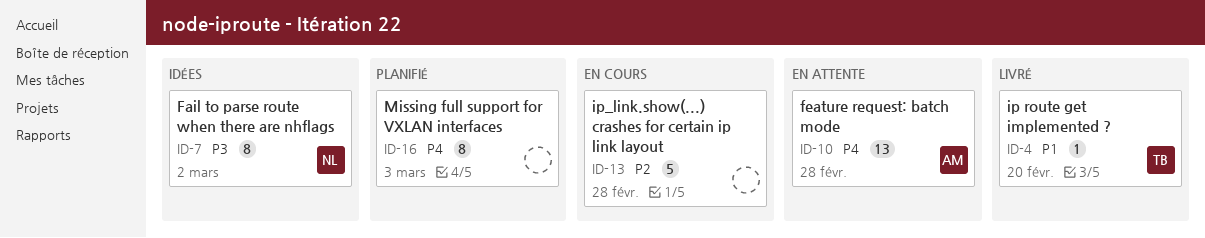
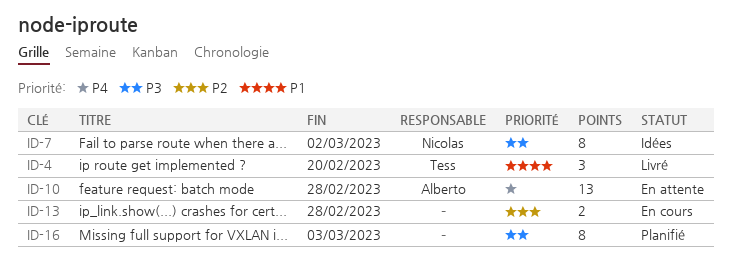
ID-4, estimate: 1 -> 3
ID-13, estimate: 5 -> 2
ID-16, priority: P4 -> P3

